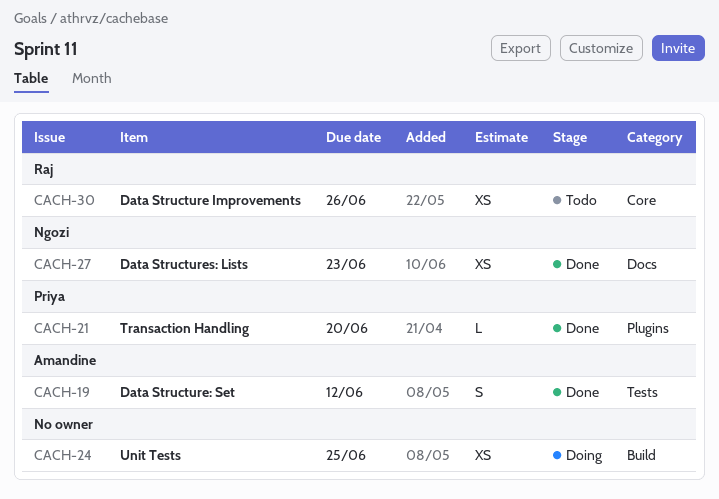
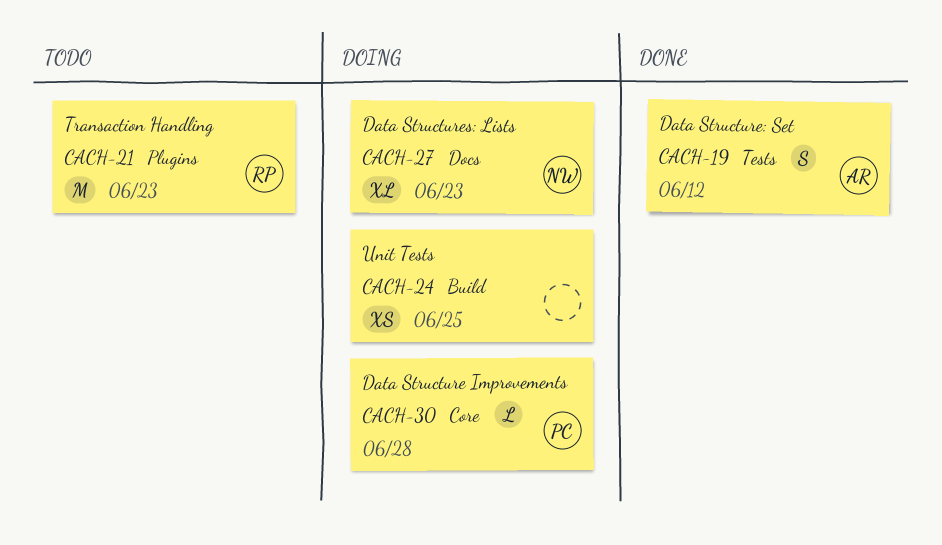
CACH-21, status: Done -> Todo
CACH-21, owner: Priya -> Raj
CACH-21, estimate: L -> M
CACH-21, due: Jun 20 -> Jun 23
CACH-27, status: Done -> Doing
CACH-27, estimate: XS -> XL
CACH-30, status: Todo -> Doing
CACH-30, owner: Raj -> Priya
CACH-30, estimate: XS -> L
CACH-30, due: Jun 26 -> Jun 28

